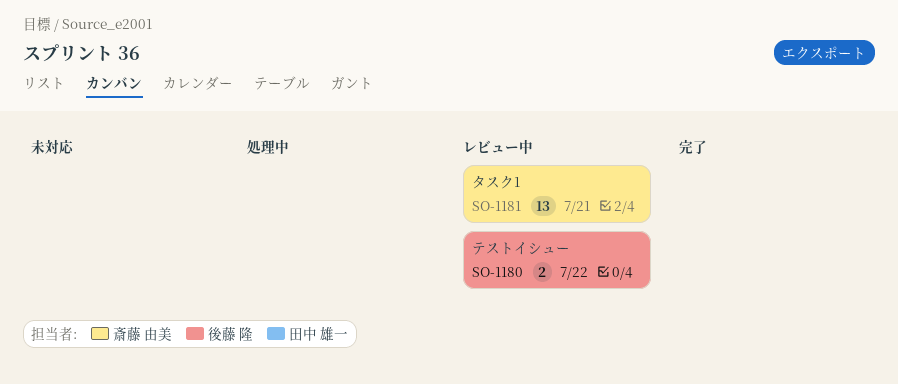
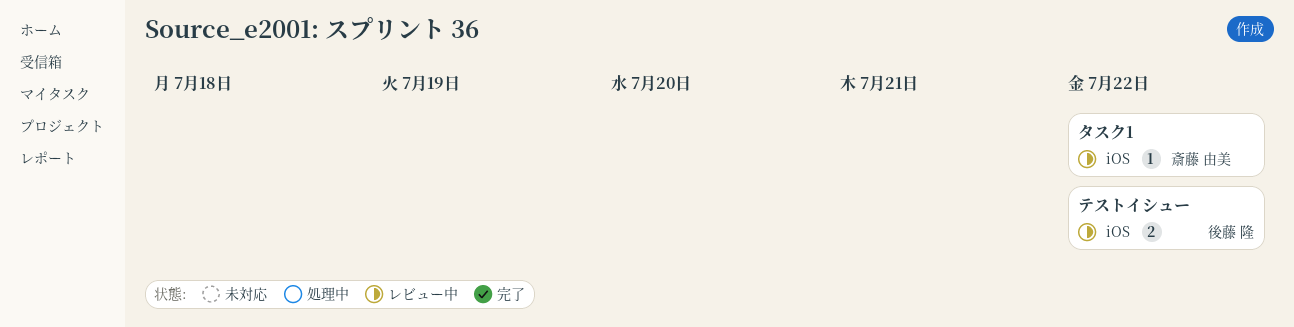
タスク1, estimate: 13 -> 1
タスク1, due: Jul 21 -> Jul 22

